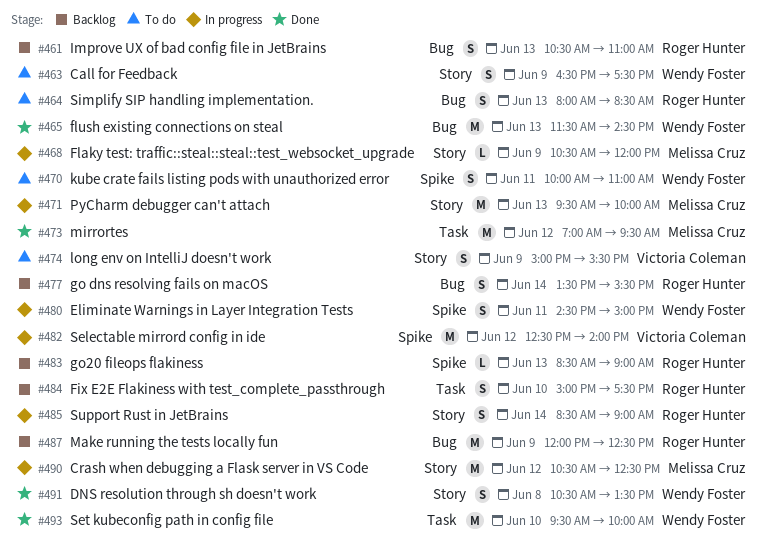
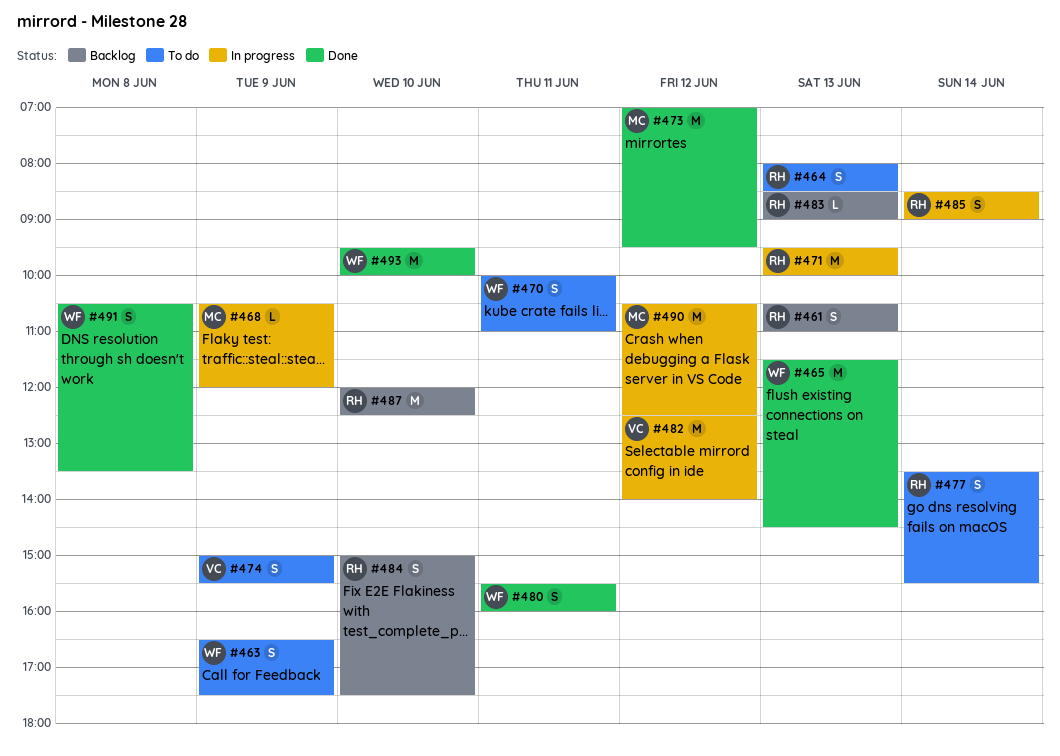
#471, owner: Melissa Cruz -> Roger Hunter
#477, status: Backlog -> To do
#480, status: In progress -> Done
#480, begins: 14:30 -> 15:30
#480, ends: 15:00 -> 16:00
#487, day: Jun 9 -> Jun 10

